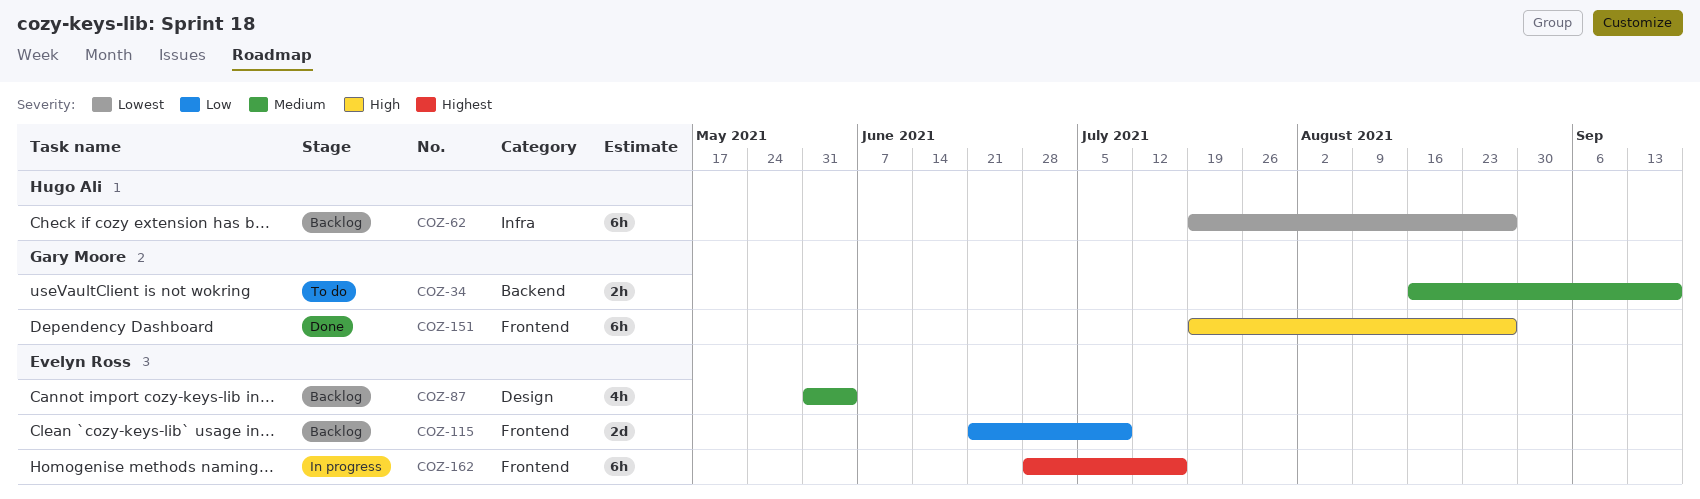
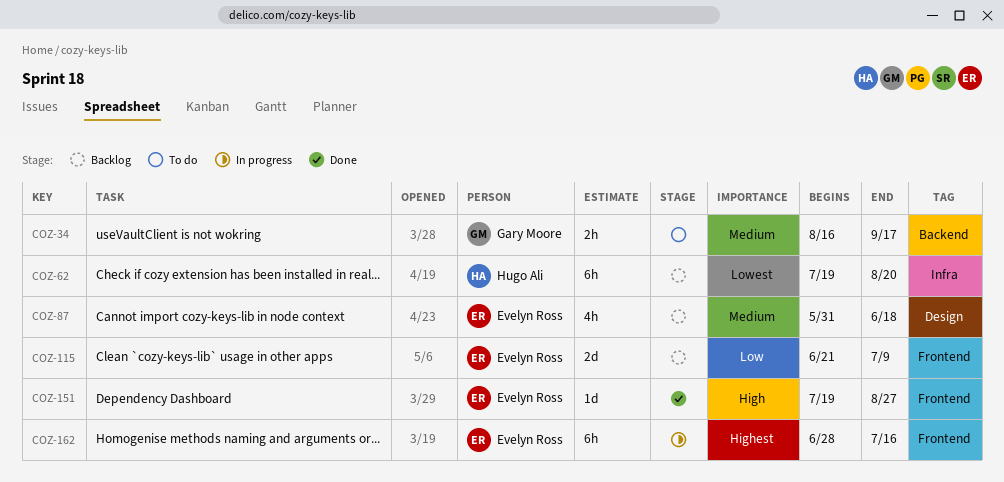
COZ-62, due: Aug 27 -> Aug 20
COZ-87, due: Jun 4 -> Jun 18
COZ-151, owner: Gary Moore -> Evelyn Ross
COZ-151, estimate: 6h -> 1d

